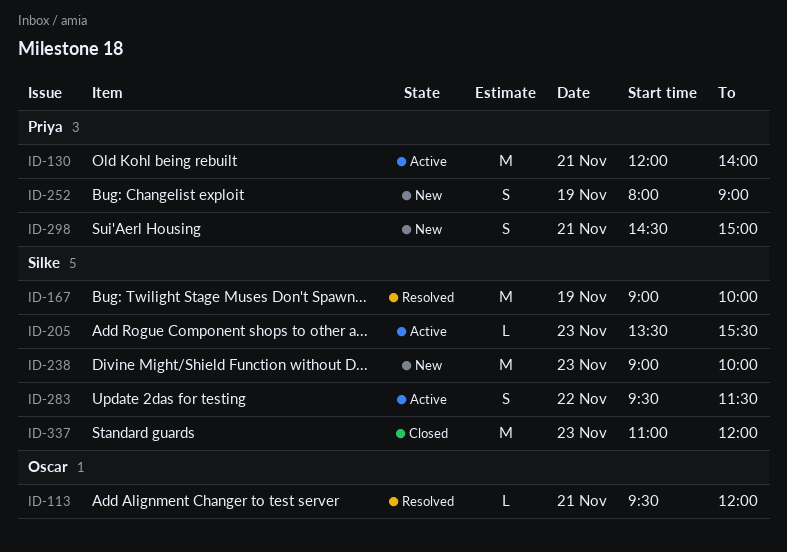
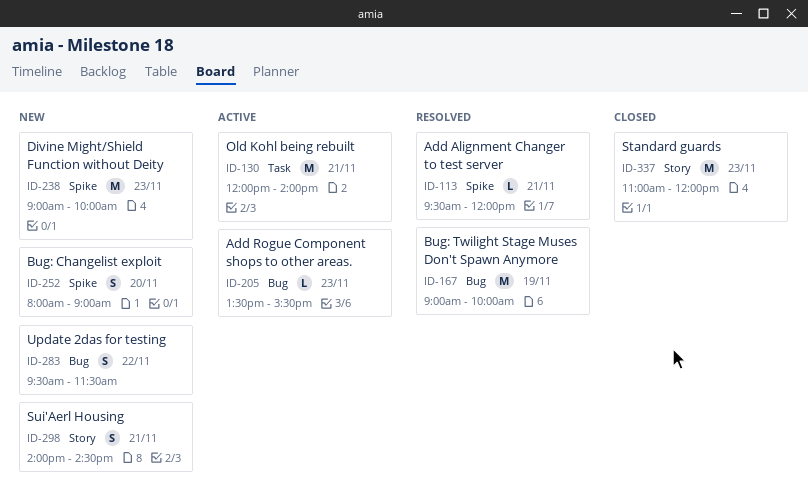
ID-252, day: Nov 19 -> Nov 20
ID-283, status: Active -> New
ID-298, begins: 14:30 -> 14:00
ID-298, ends: 15:00 -> 14:30

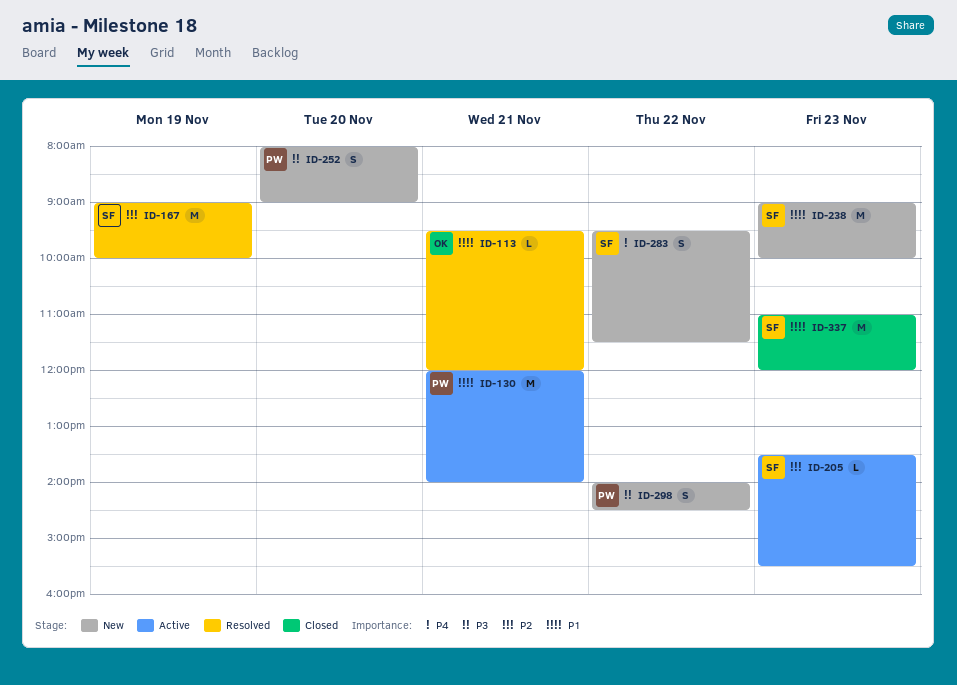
ID-298, day: Nov 21 -> Nov 22

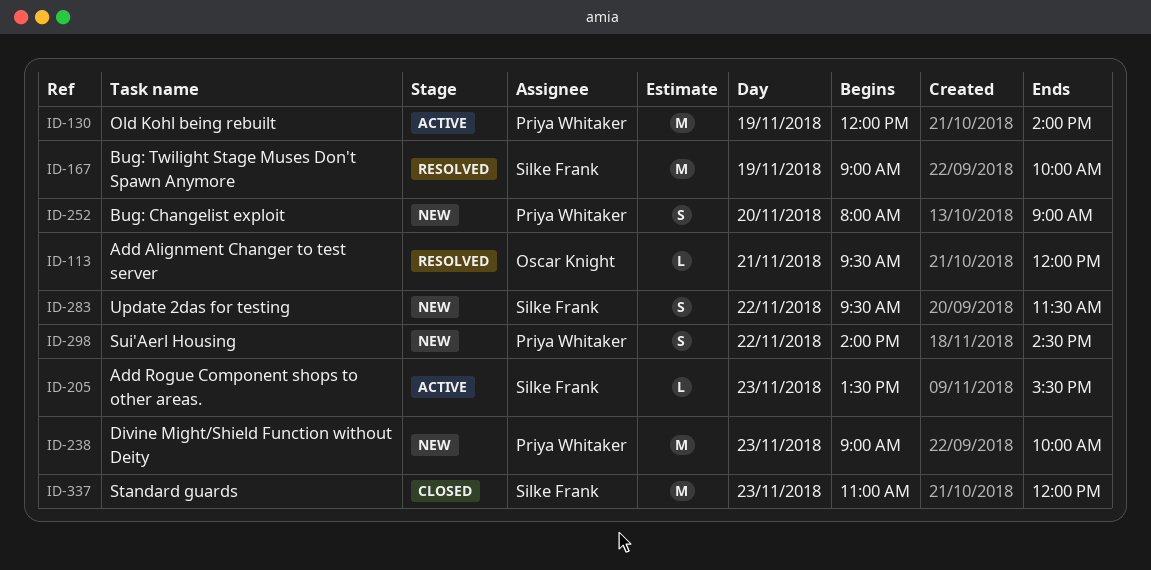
ID-130, day: Nov 21 -> Nov 19
ID-238, owner: Silke Frank -> Priya Whitaker

